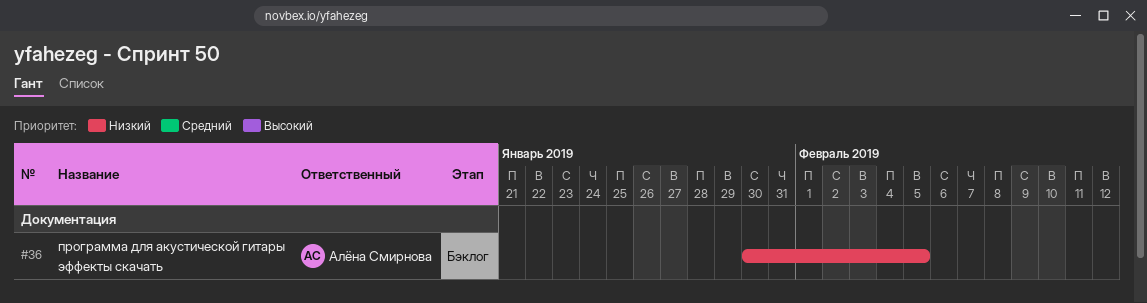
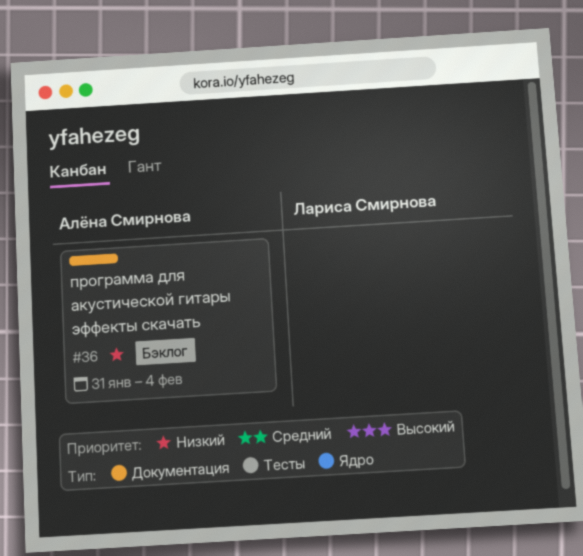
#36, start: Jan 30 -> Jan 31
#36, due: Feb 5 -> Feb 4

